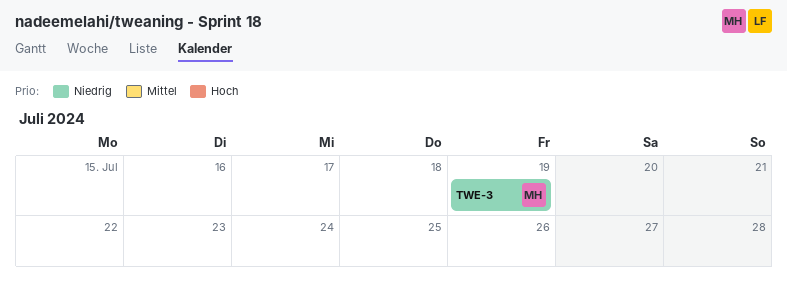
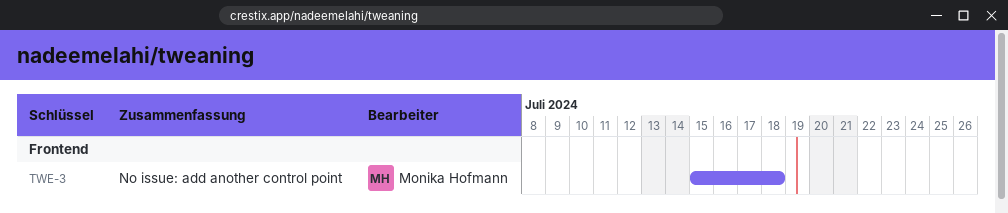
TWE-3, due: Jul 19 -> Jul 18

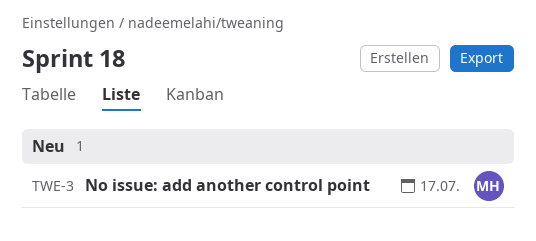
TWE-3, due: Jul 18 -> Jul 17

